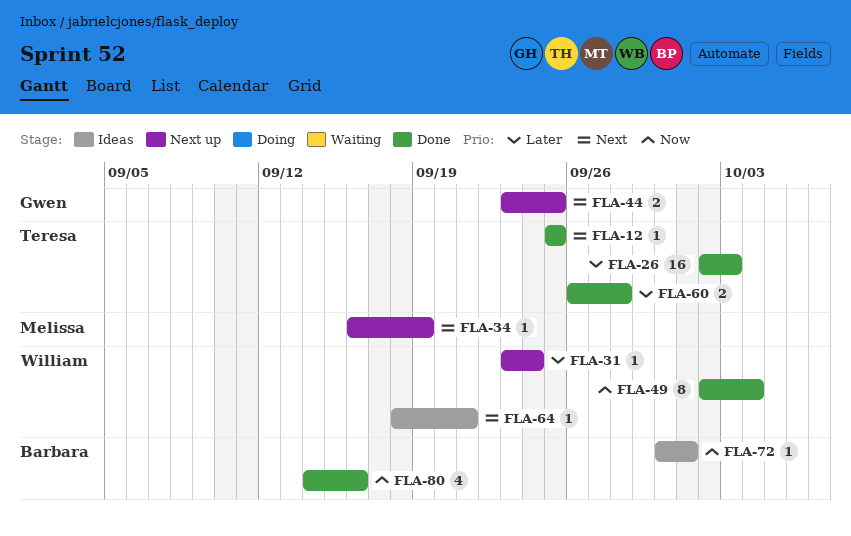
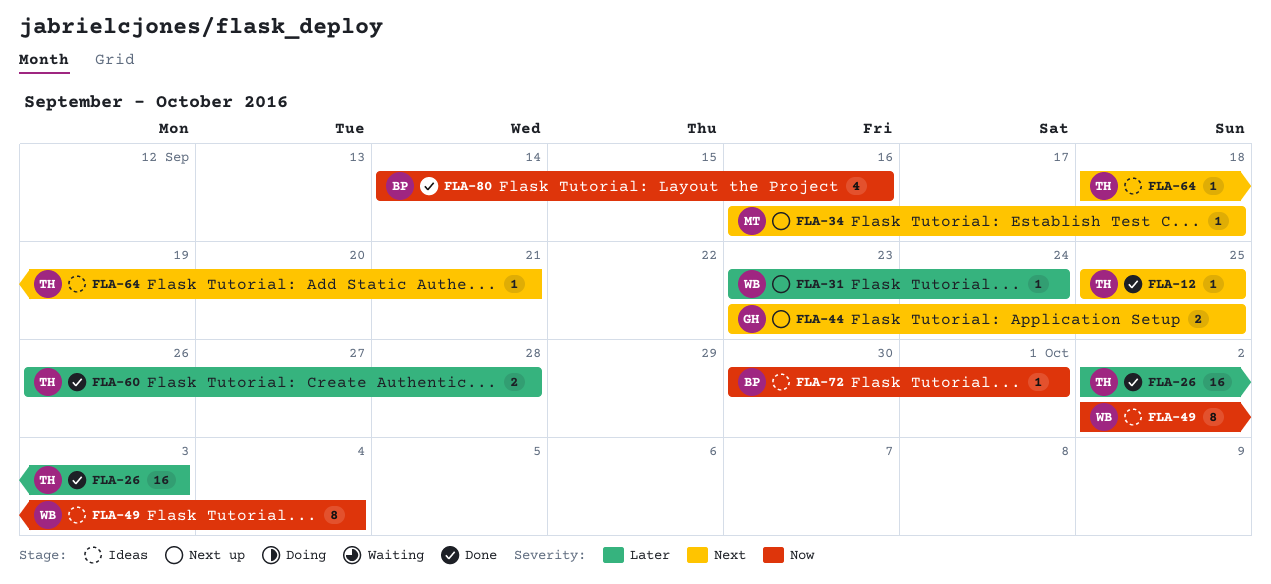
FLA-34, due: Sep 19 -> Sep 18
FLA-49, status: Done -> Ideas
FLA-64, owner: William -> Teresa

